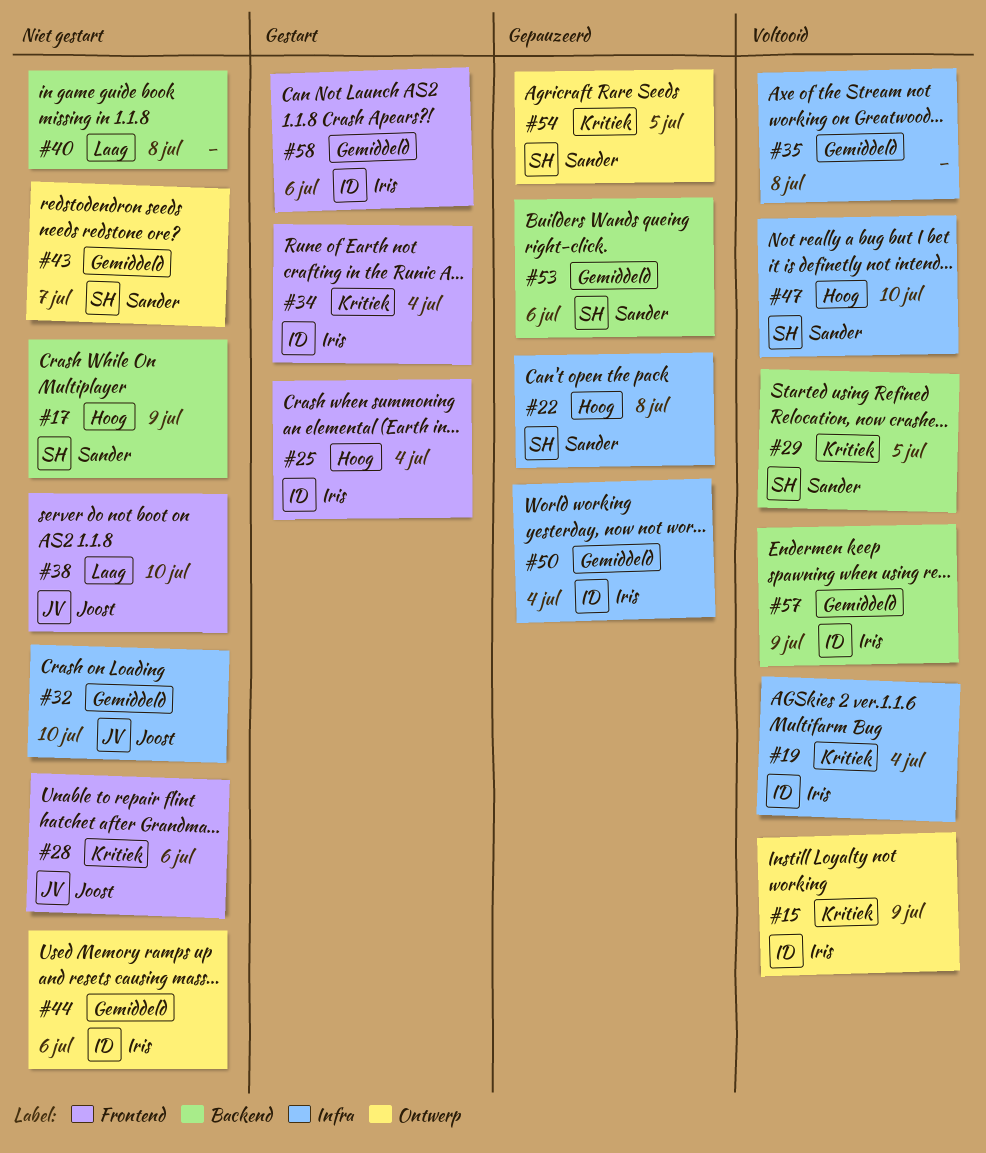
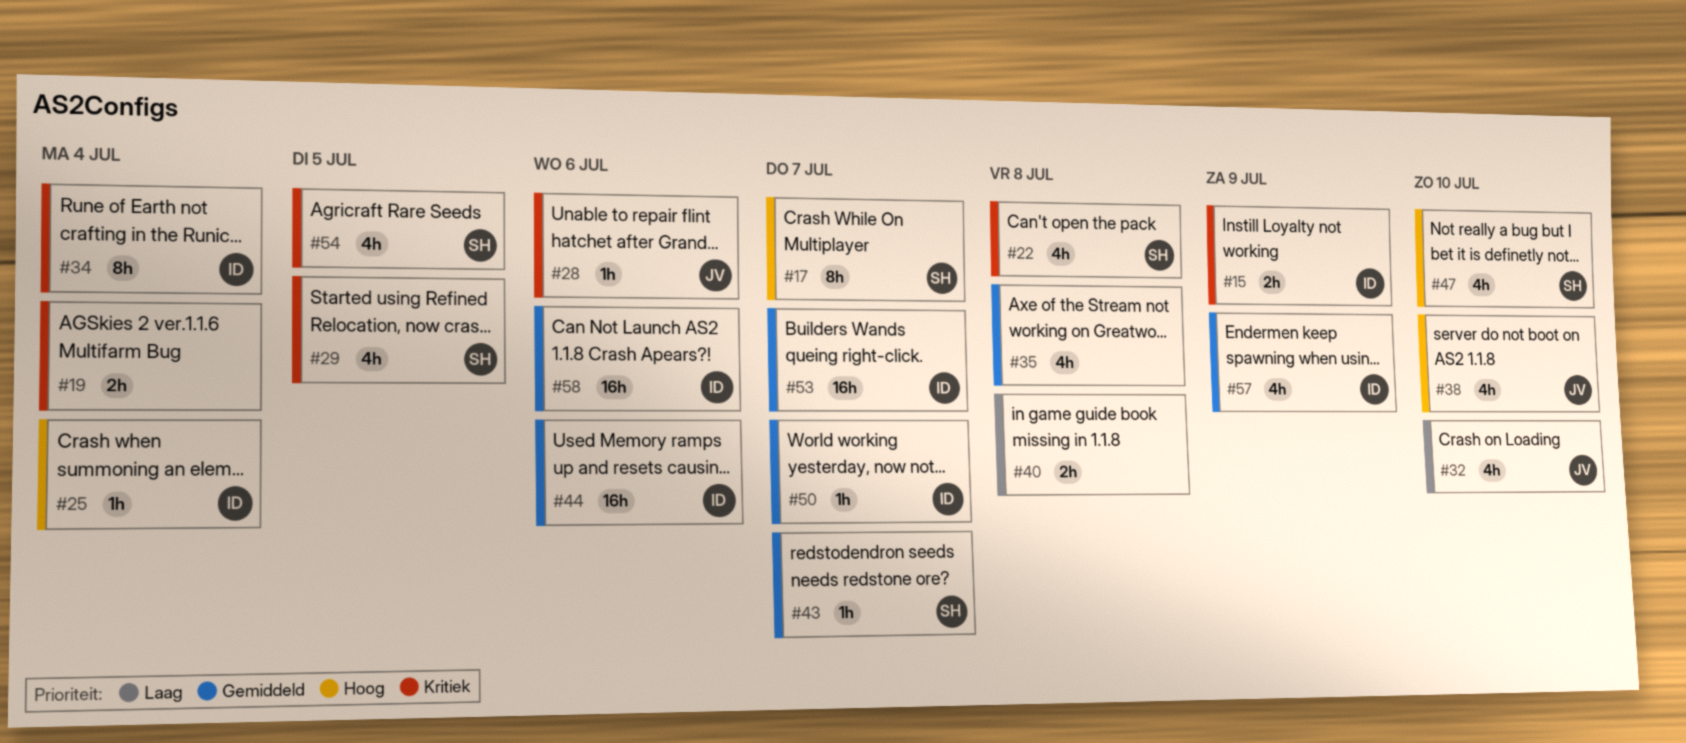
#17, due: Jul 9 -> Jul 7
#19, owner: Iris -> none
#22, priority: Hoog -> Kritiek
#32, priority: Gemiddeld -> Laag
#38, priority: Laag -> Hoog
#50, due: Jul 4 -> Jul 7
#53, owner: Sander -> Iris
#53, due: Jul 6 -> Jul 7

